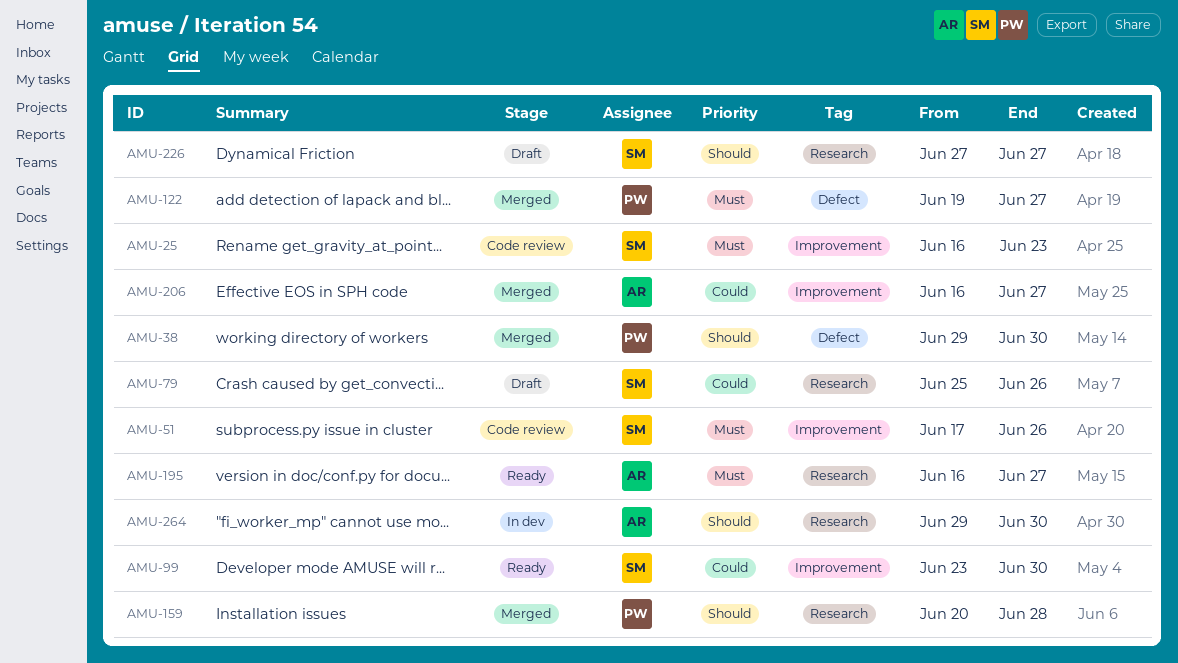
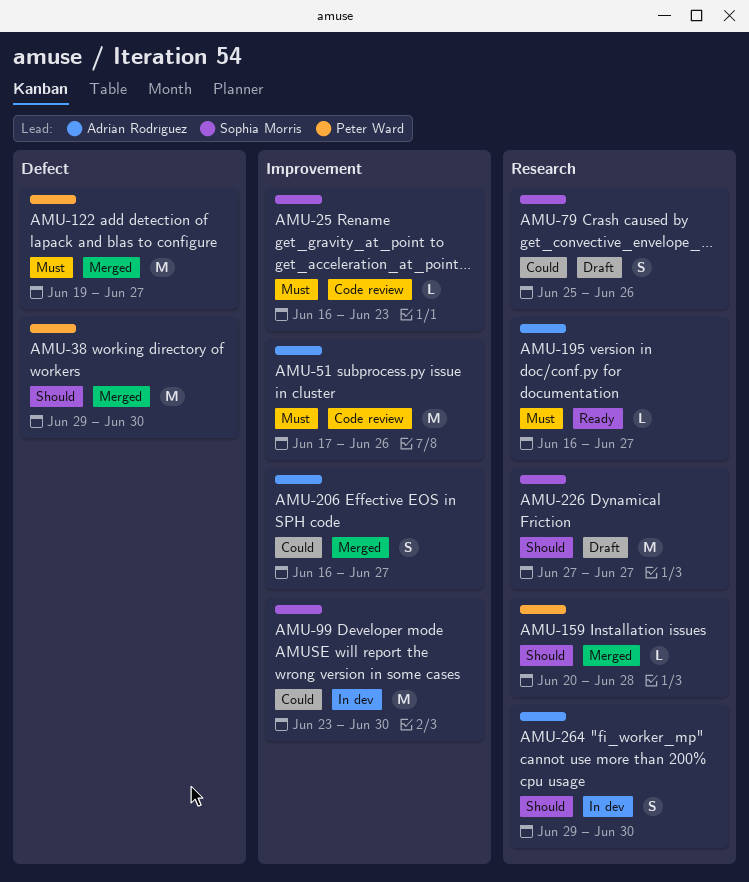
AMU-51, owner: Sophia Morris -> Adrián Rodríguez
AMU-99, status: Ready -> In dev

